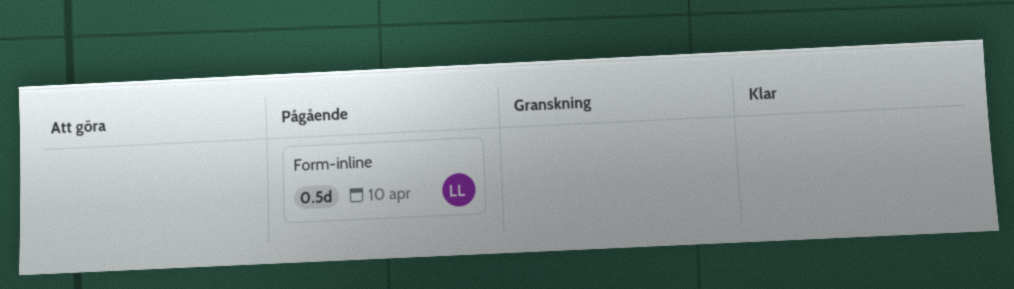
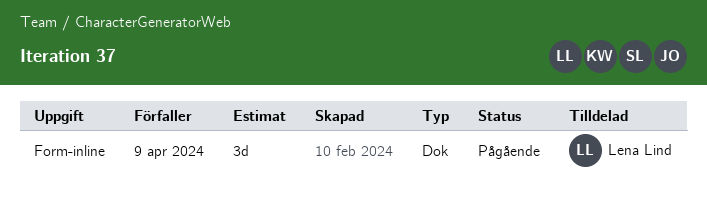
Form-inline, estimate: 0.5d -> 3d
Form-inline, due: Apr 10 -> Apr 9

